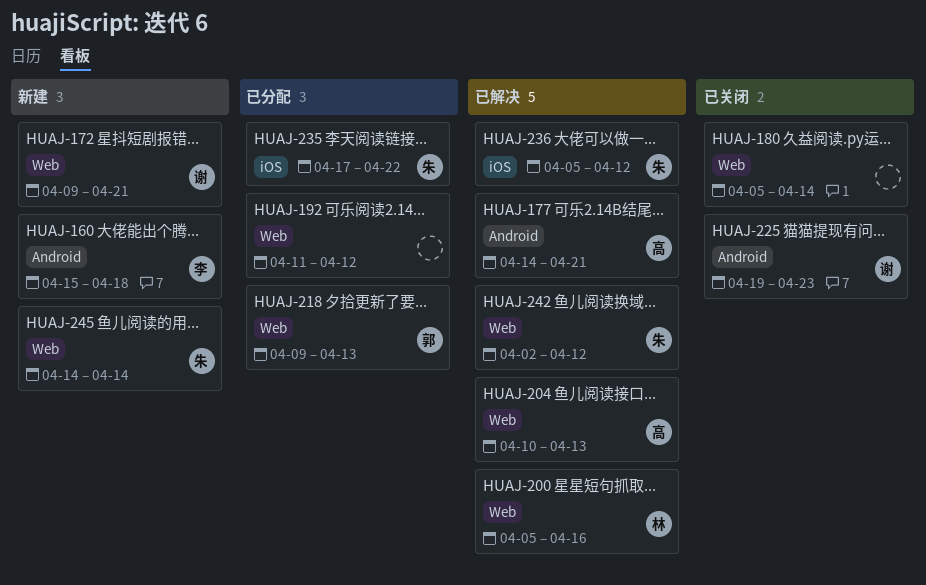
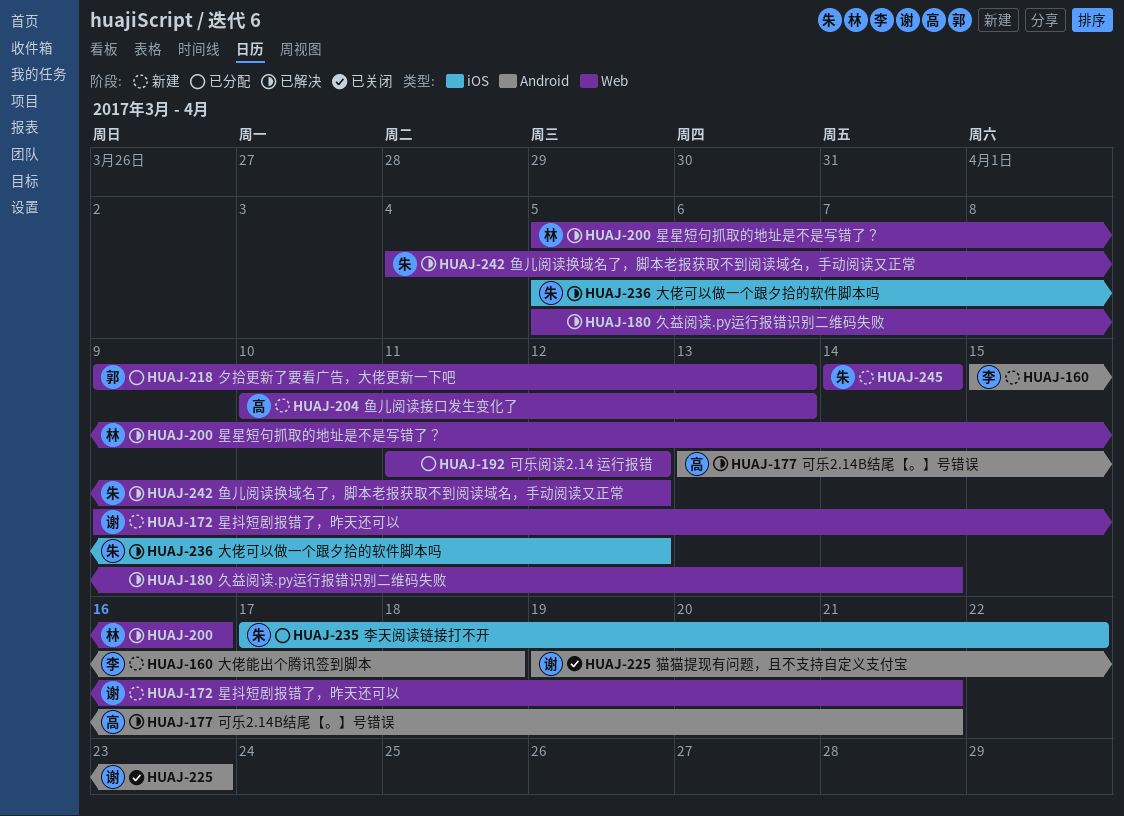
HUAJ-177, start: Apr 14 -> Apr 13
HUAJ-180, status: 已关闭 -> 已解决
HUAJ-204, status: 已解决 -> 新建
HUAJ-242, start: Apr 2 -> Apr 4

